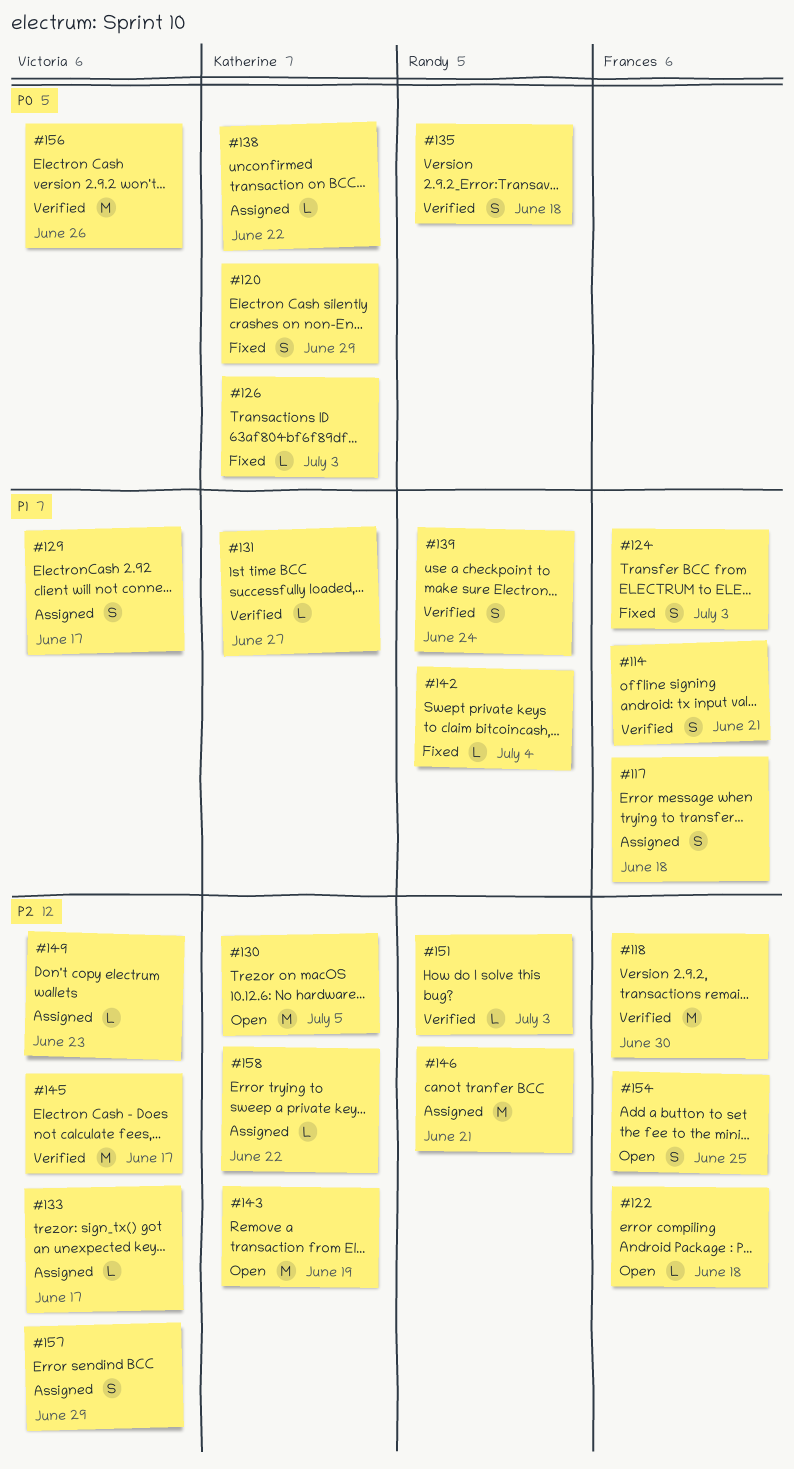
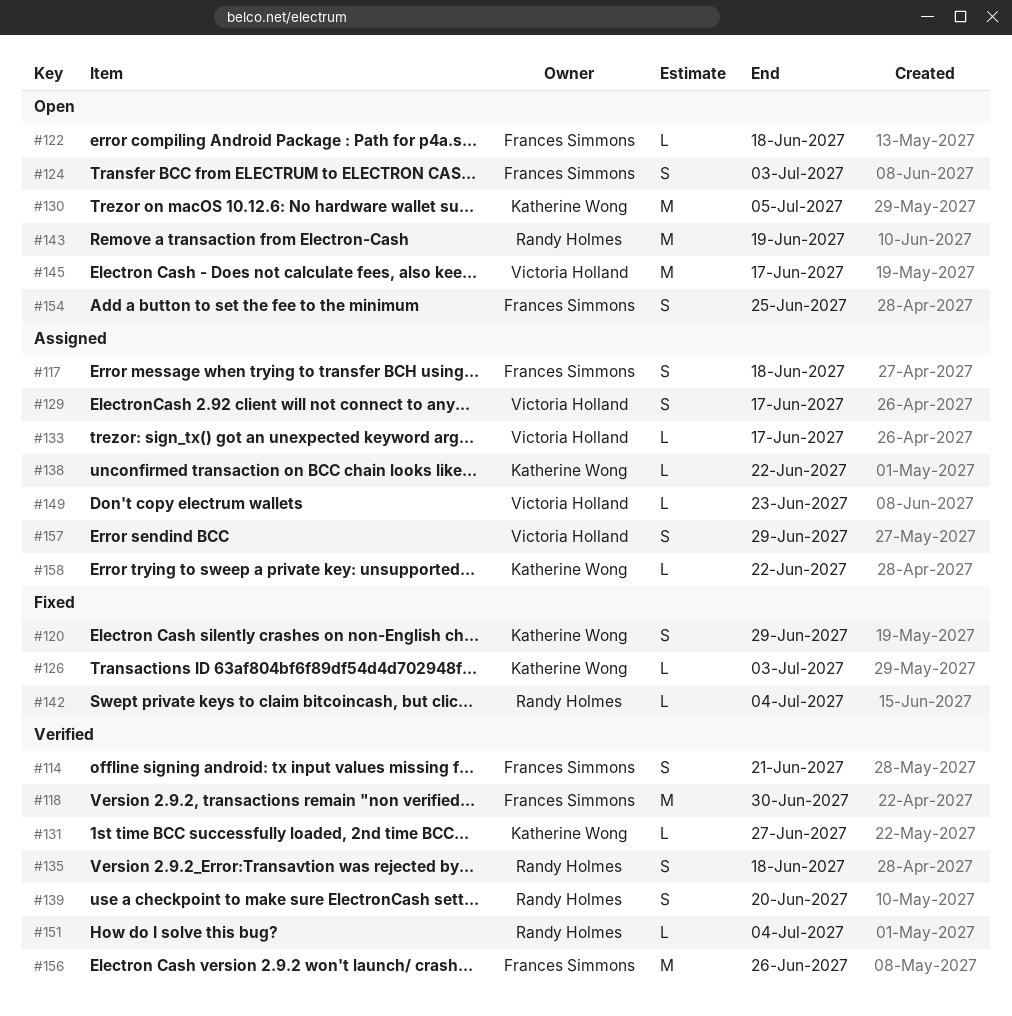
#124, status: Fixed -> Open
#139, due: Jun 24 -> Jun 20
#143, owner: Katherine Wong -> Randy Holmes
#145, status: Verified -> Open
#146: present -> none
#151, due: Jul 3 -> Jul 4
#156, owner: Victoria Holland -> Frances Simmons

